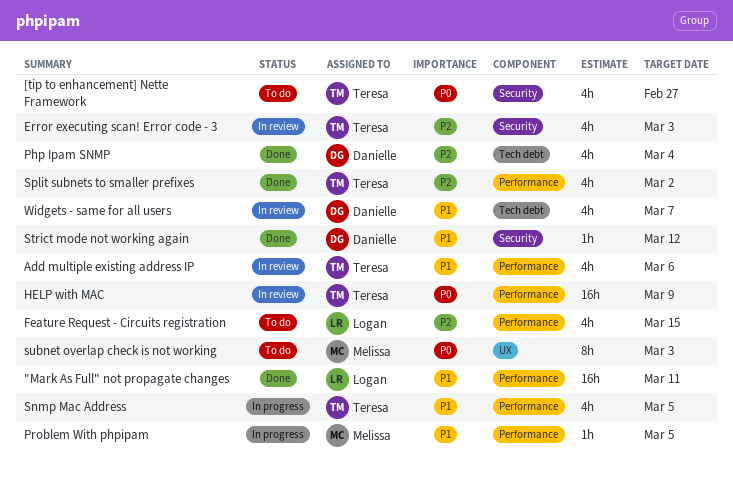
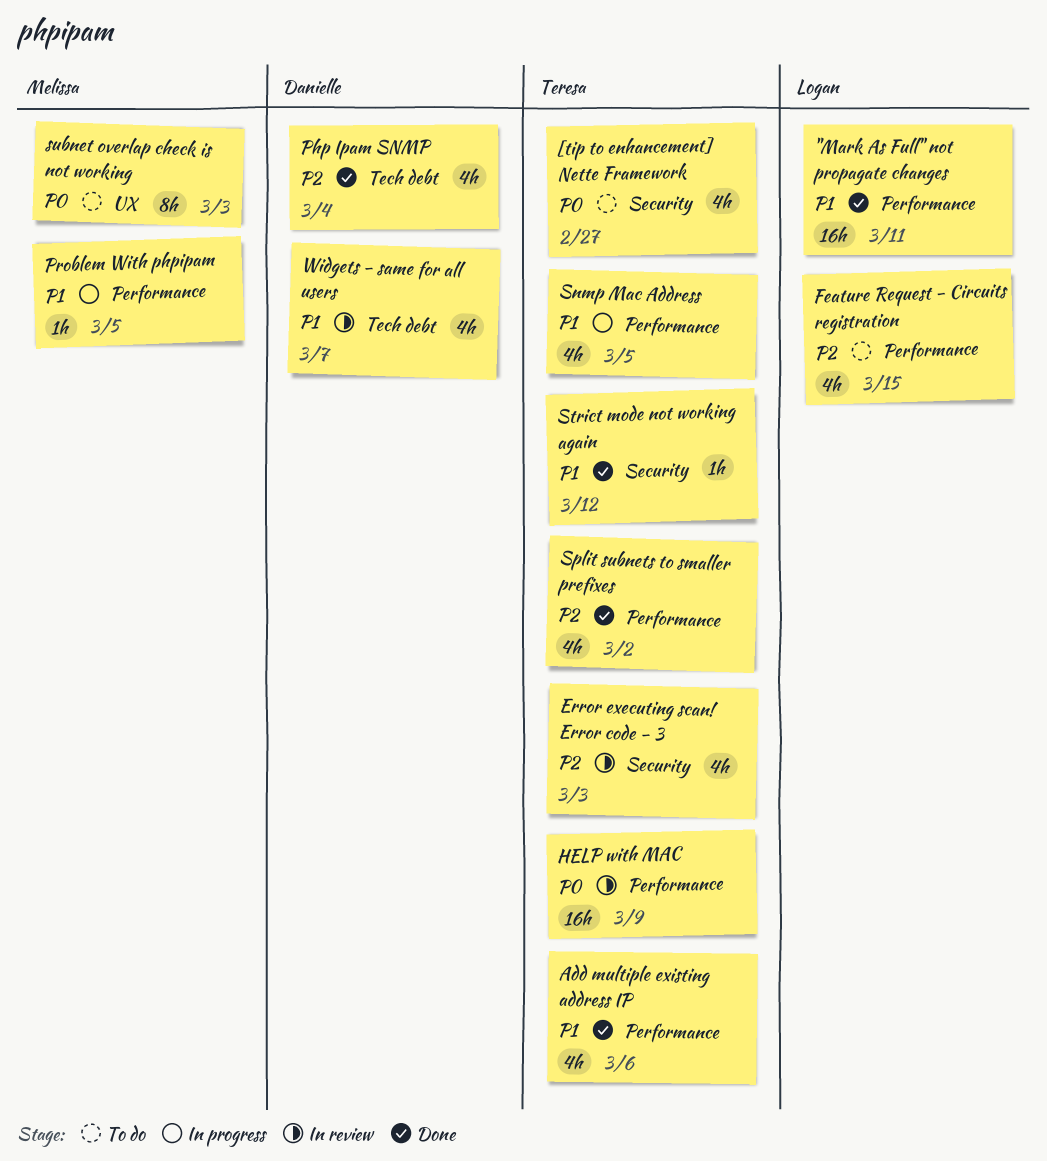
Add multiple existing address IP, status: In review -> Done
Strict mode not working again, owner: Danielle -> Teresa

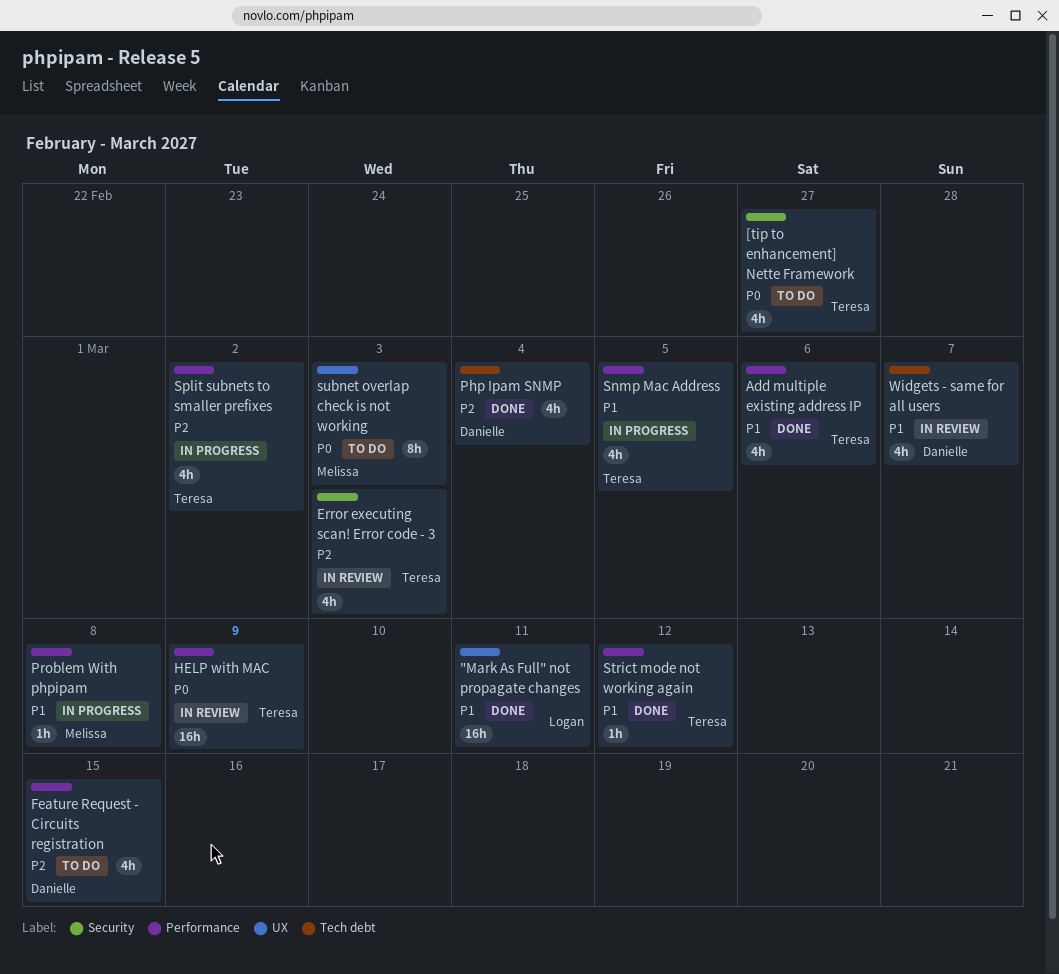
"Mark As Full" not propagate changes, label: Performance -> UX
Feature Request - Circuits registration, owner: Logan -> Danielle
Problem With phpipam, due: Mar 5 -> Mar 8
Split subnets to smaller prefixes, status: Done -> In progress
Strict mode not working again, label: Security -> Performance

